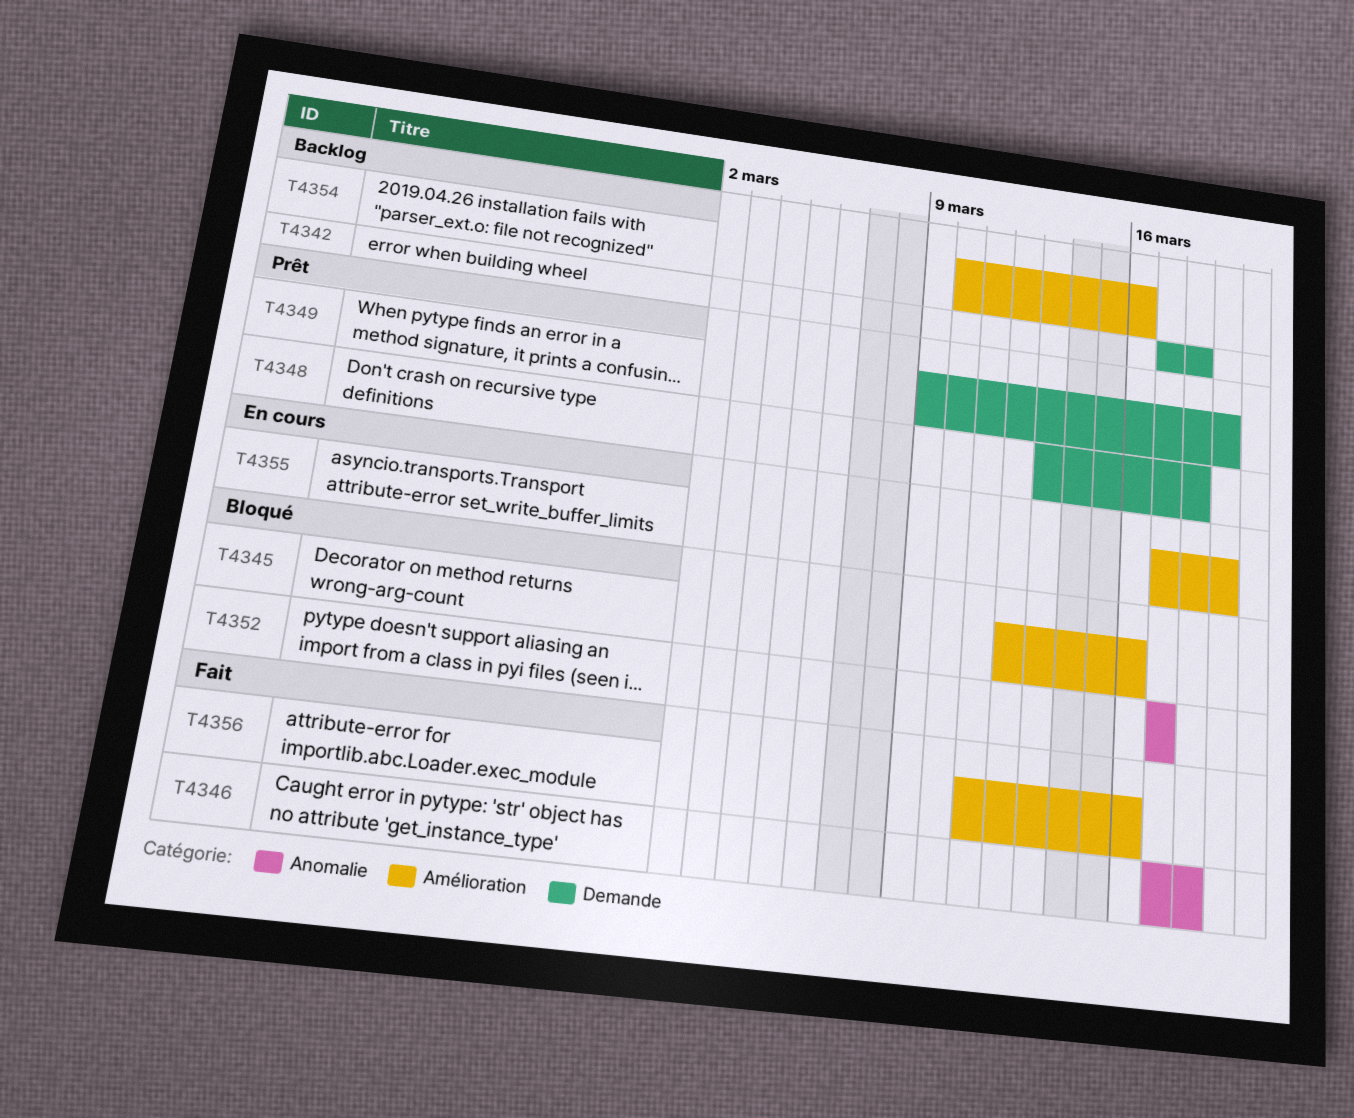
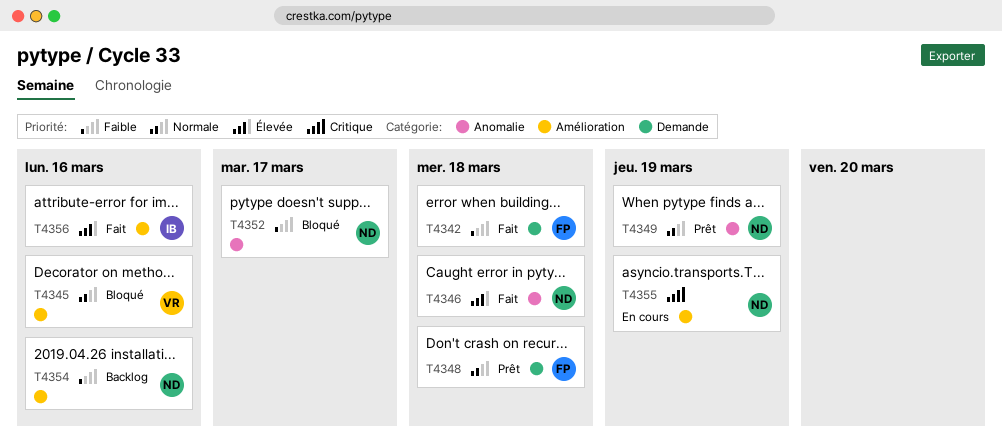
T4342, status: Backlog -> Fait
T4349, label: Demande -> Anomalie

